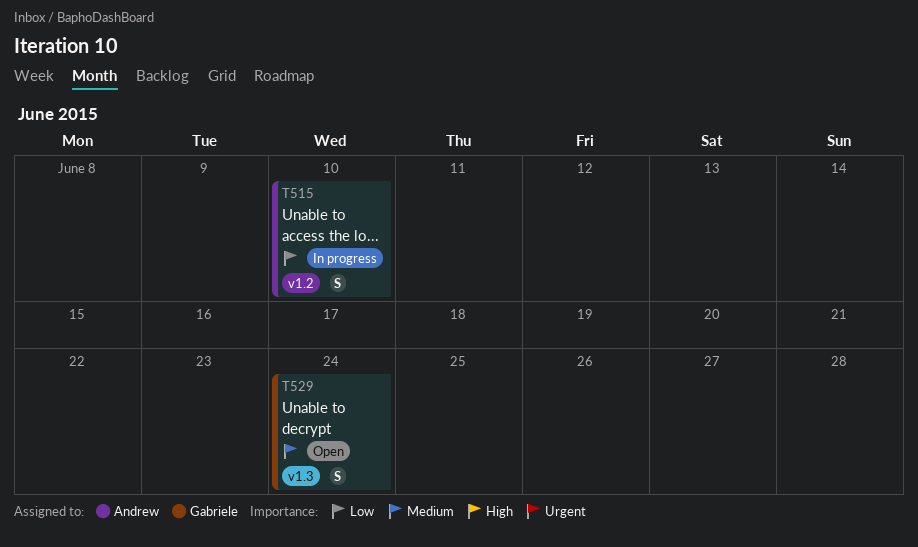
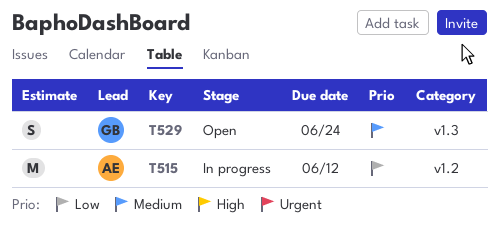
T515, estimate: S -> M
T515, due: Jun 10 -> Jun 12

